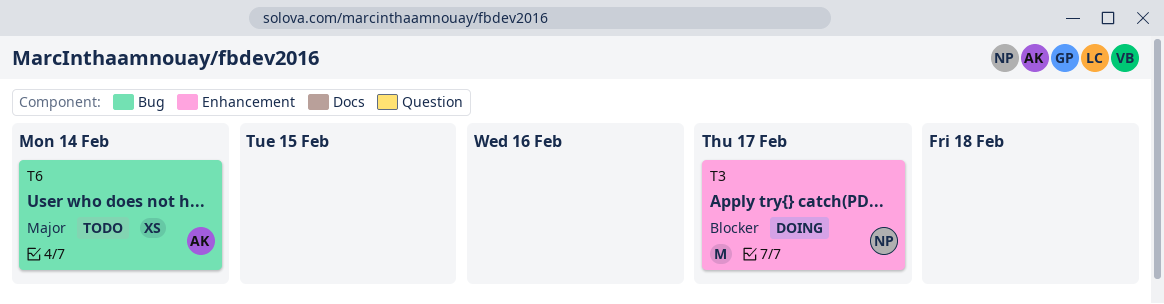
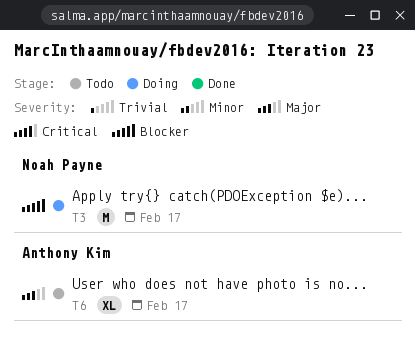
T6, estimate: XS -> XL
T6, due: Feb 14 -> Feb 17

